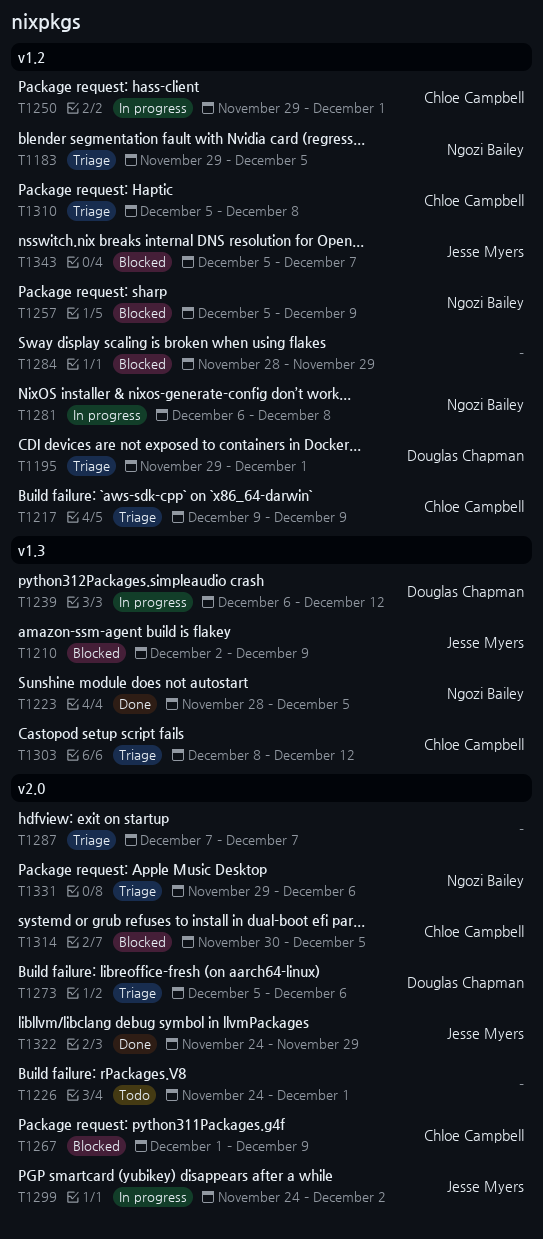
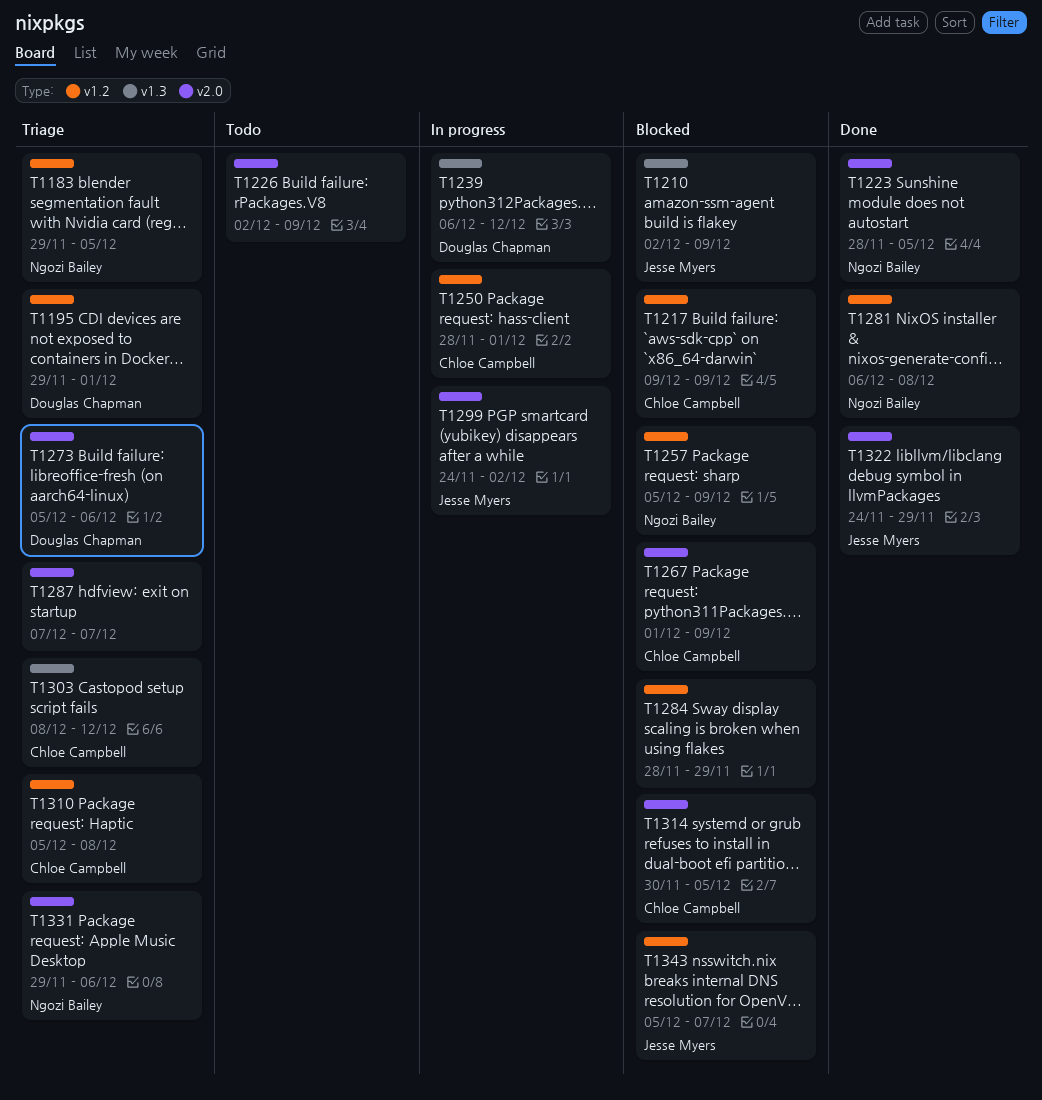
T1217, status: Triage -> Blocked
T1223, label: v1.3 -> v2.0
T1226, start: Nov 24 -> Dec 2
T1226, due: Dec 1 -> Dec 9
T1250, start: Nov 29 -> Nov 28
T1281, status: In progress -> Done

